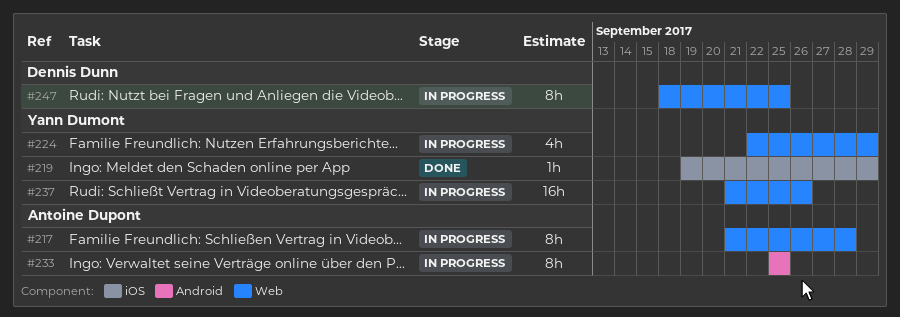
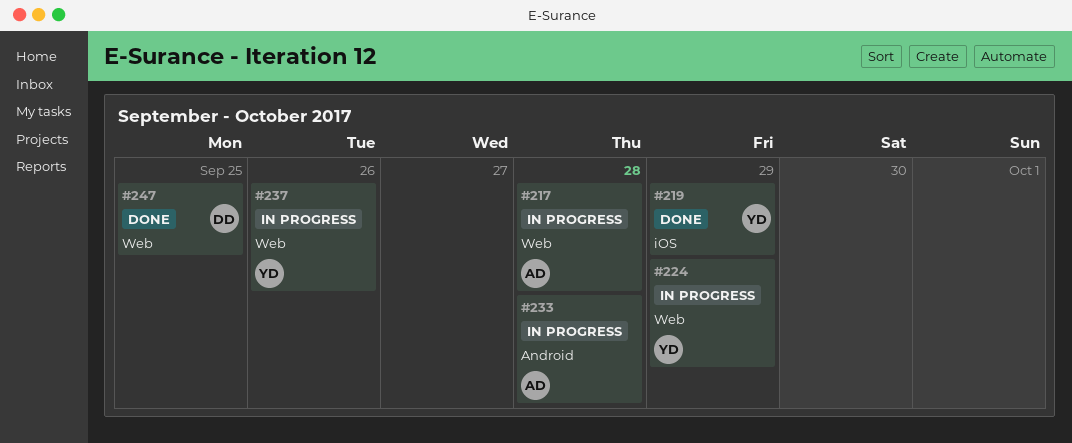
#233, due: Sep 25 -> Sep 28
#247, status: In progress -> Done

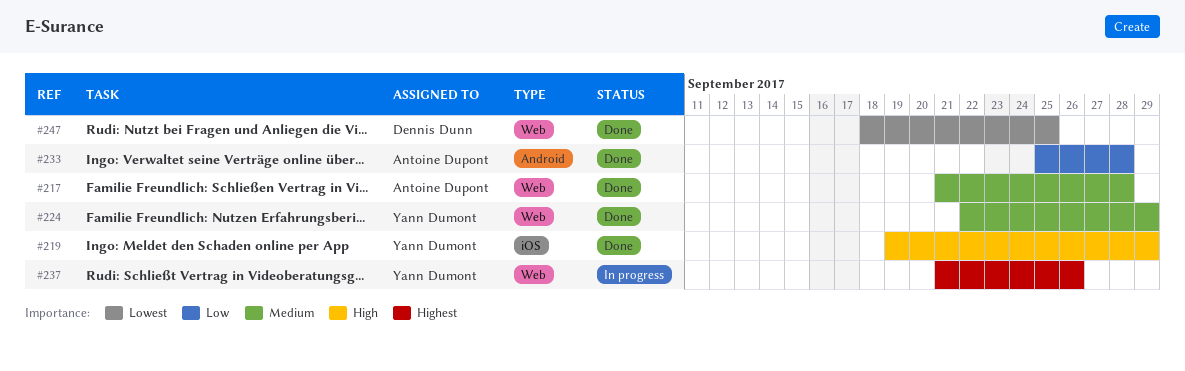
#217, status: In progress -> Done
#224, status: In progress -> Done
#233, status: In progress -> Done

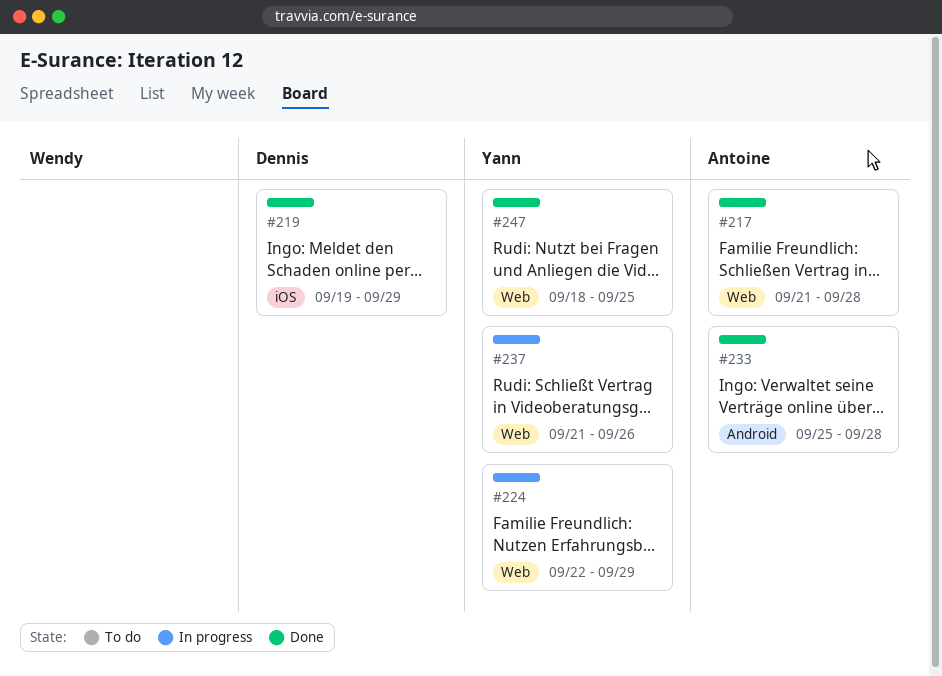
#219, owner: Yann Dumont -> Dennis Dunn
#224, status: Done -> In progress
#247, owner: Dennis Dunn -> Yann Dumont

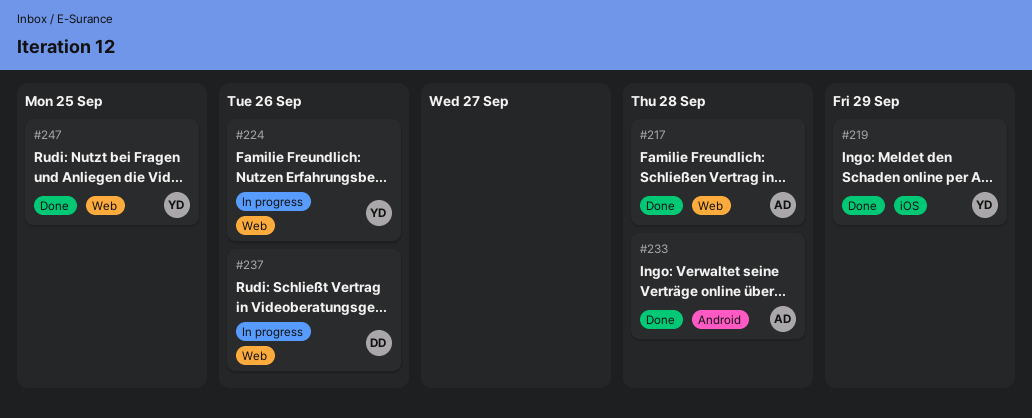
#219, owner: Dennis -> Yann
#224, due: Sep 29 -> Sep 26
#237, owner: Yann -> Dennis

